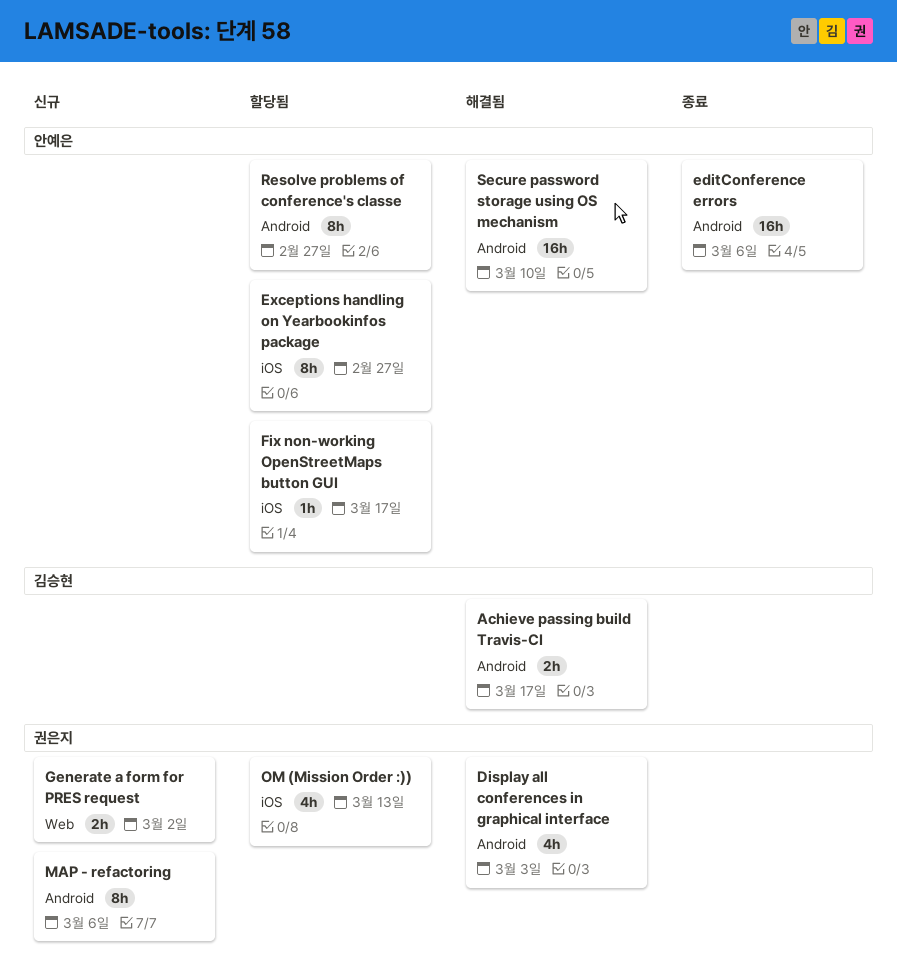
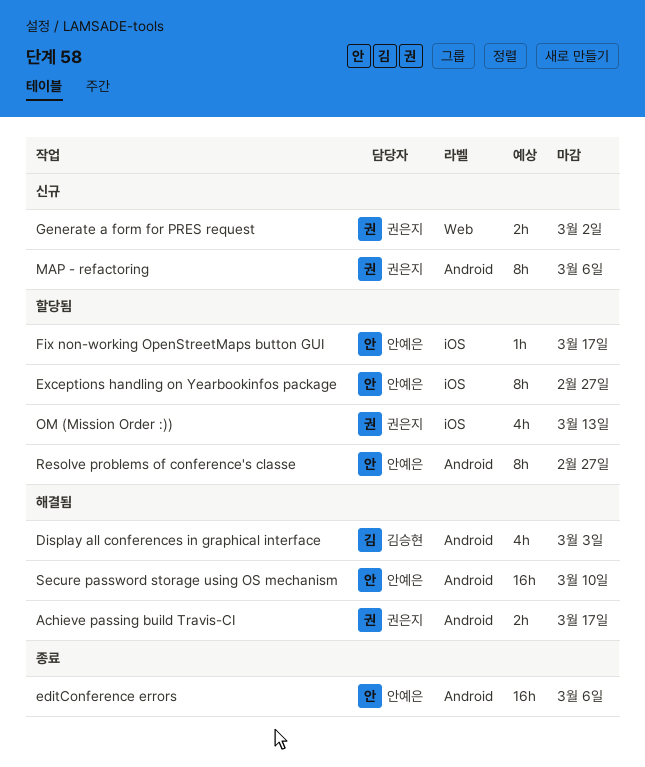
Achieve passing build Travis-CI, owner: 김승현 -> 권은지
Display all conferences in graphical interface, owner: 권은지 -> 김승현

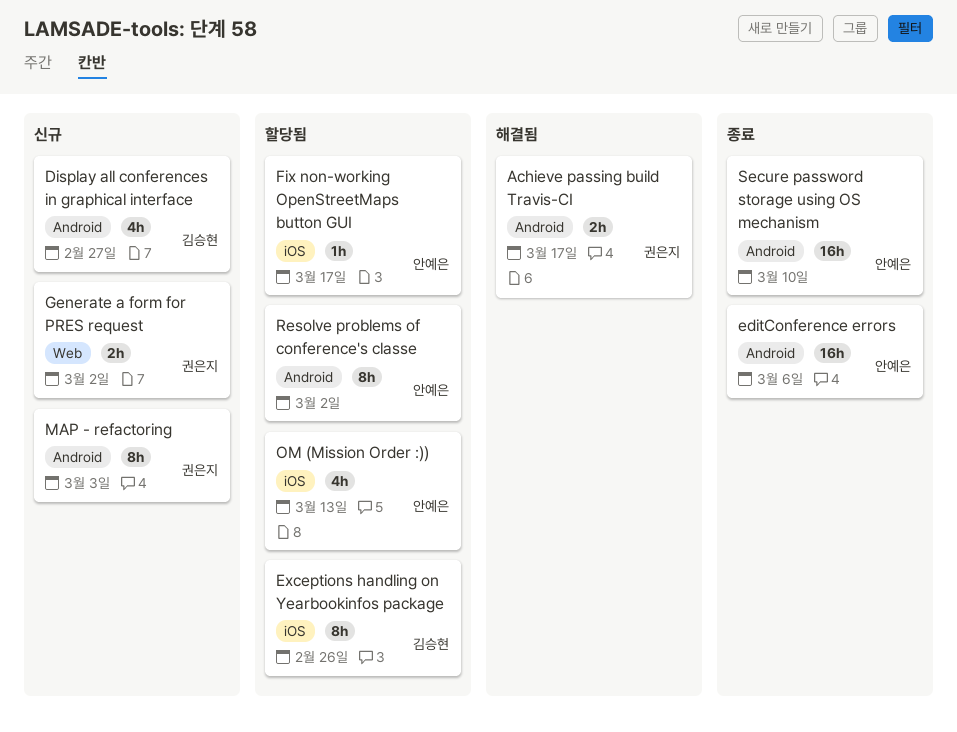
Display all conferences in graphical interface, status: 해결됨 -> 신규
Display all conferences in graphical interface, due: Mar 3 -> Feb 27
Exceptions handling on Yearbookinfos package, owner: 안예은 -> 김승현
Exceptions handling on Yearbookinfos package, due: Feb 27 -> Feb 26
MAP - refactoring, due: Mar 6 -> Mar 3
OM (Mission Order :)), owner: 권은지 -> 안예은
Resolve problems of conference's classe, due: Feb 27 -> Mar 2
Secure password storage using OS mechanism, status: 해결됨 -> 종료

